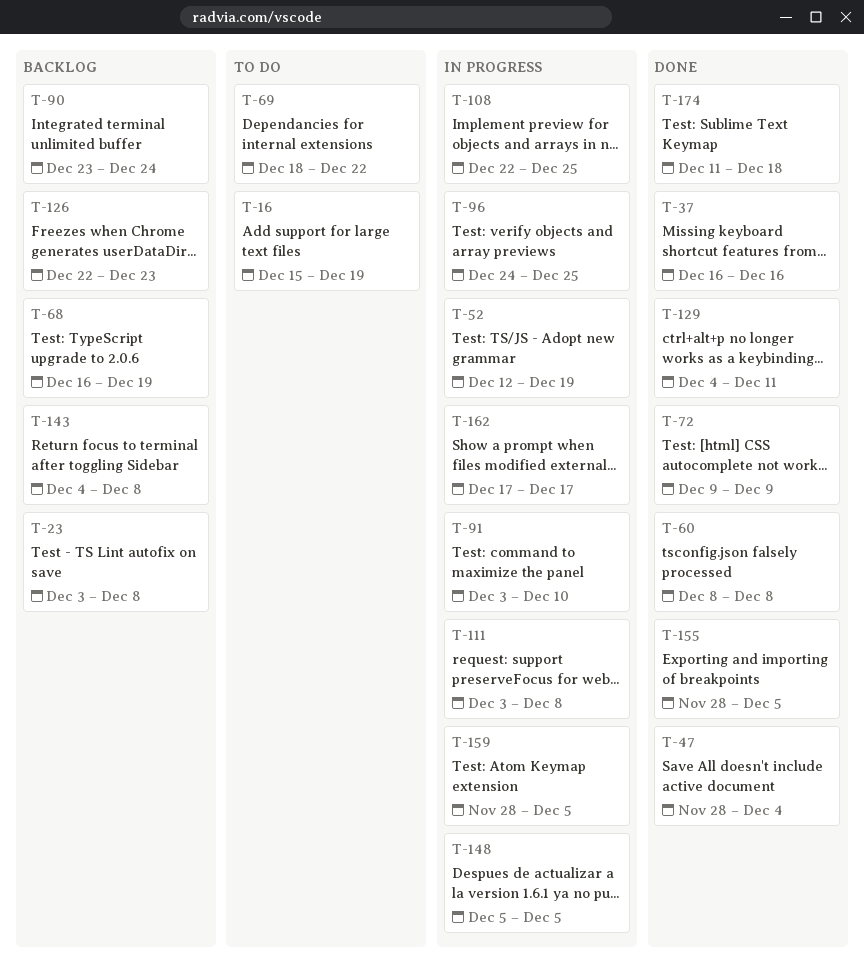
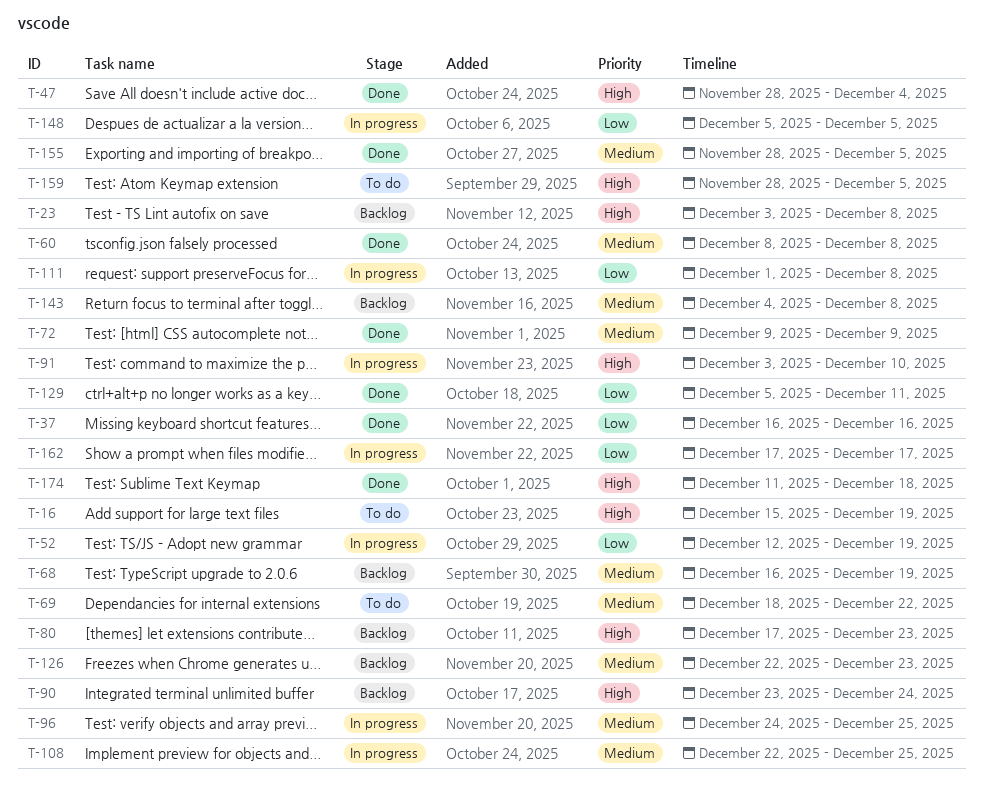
T-80: none -> present
T-111, start: Dec 3 -> Dec 1
T-129, start: Dec 4 -> Dec 5
T-159, status: In progress -> To do

